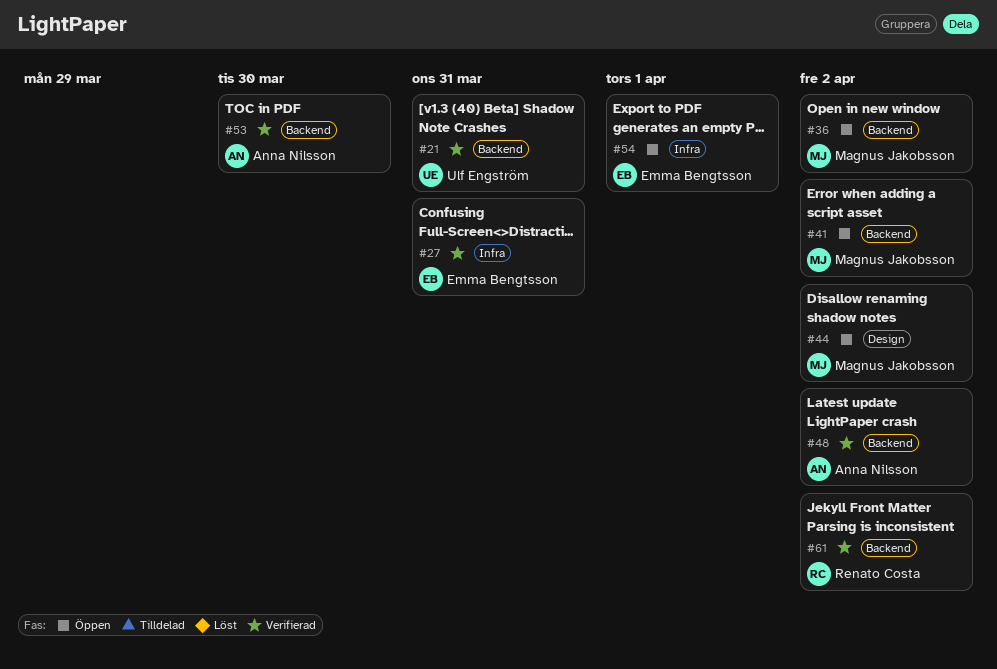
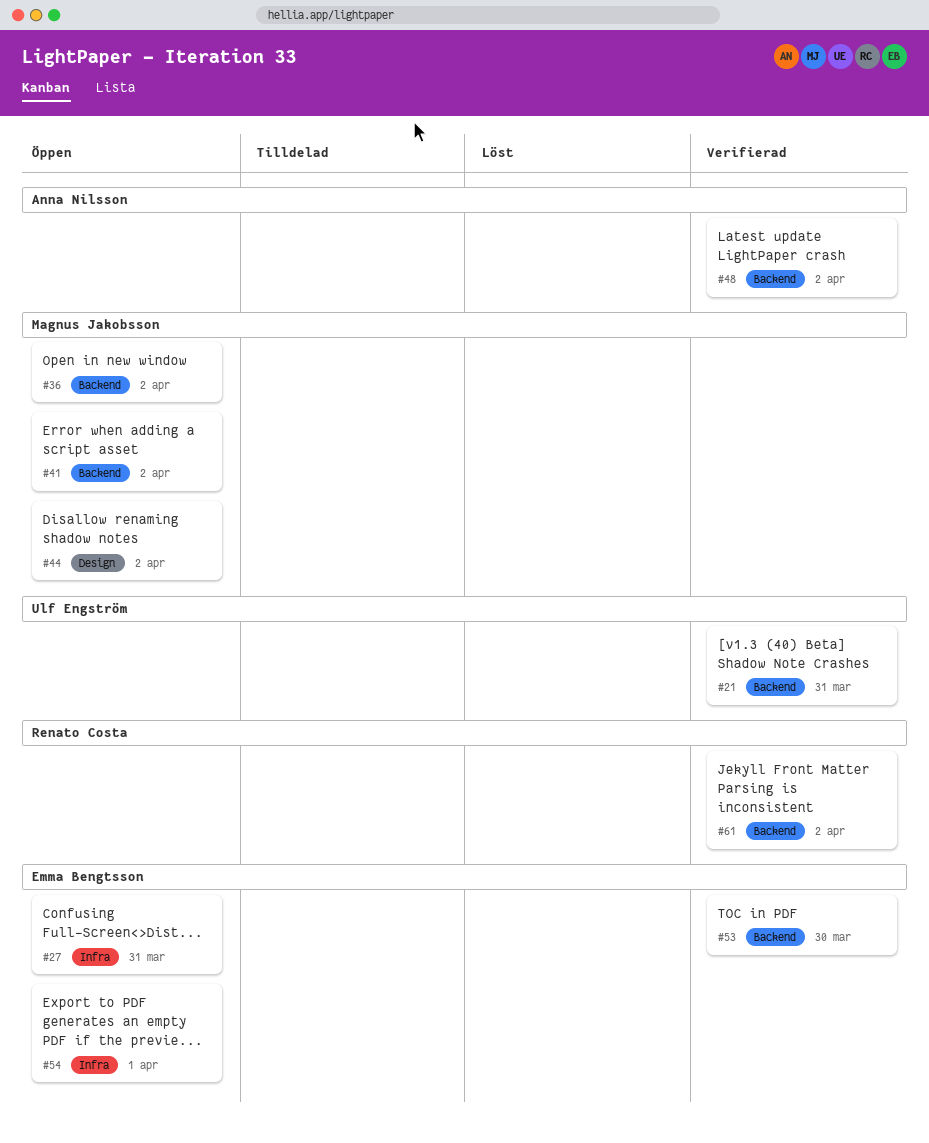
#27, status: Verifierad -> Öppen
#53, owner: Anna Nilsson -> Emma Bengtsson

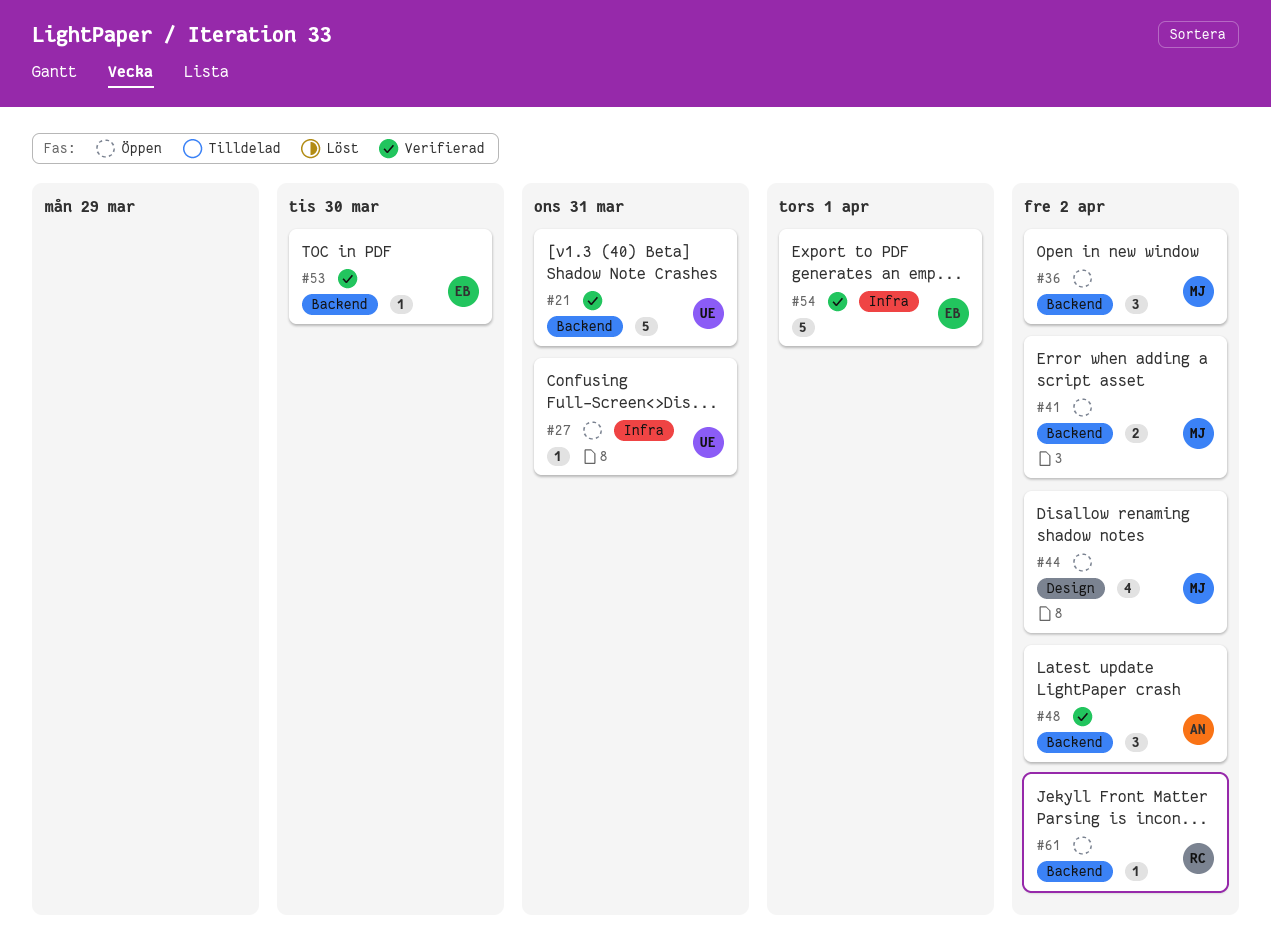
#27, owner: Emma Bengtsson -> Ulf Engström
#54, status: Öppen -> Verifierad
#61, status: Verifierad -> Öppen

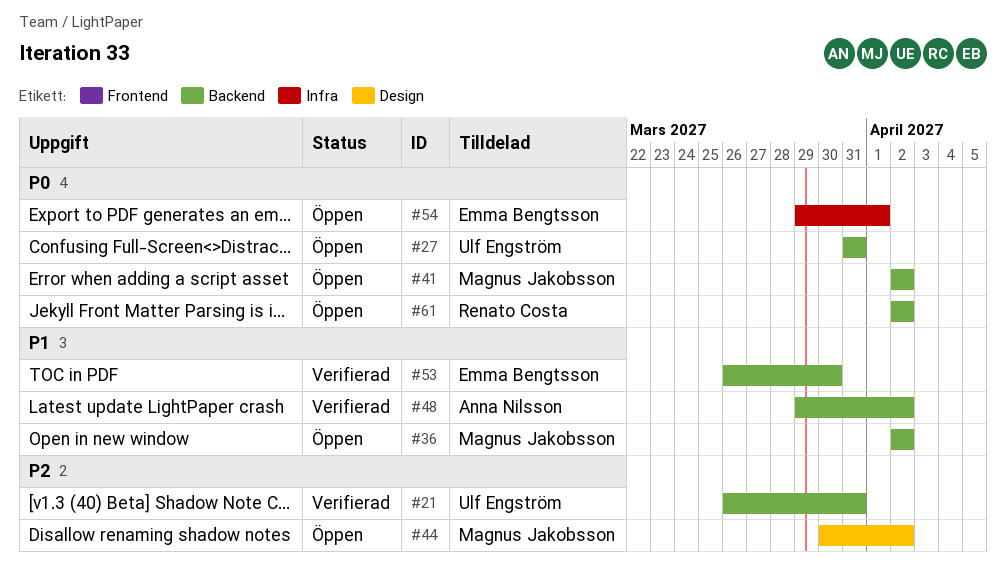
#27, label: Infra -> Backend
#54, status: Verifierad -> Öppen

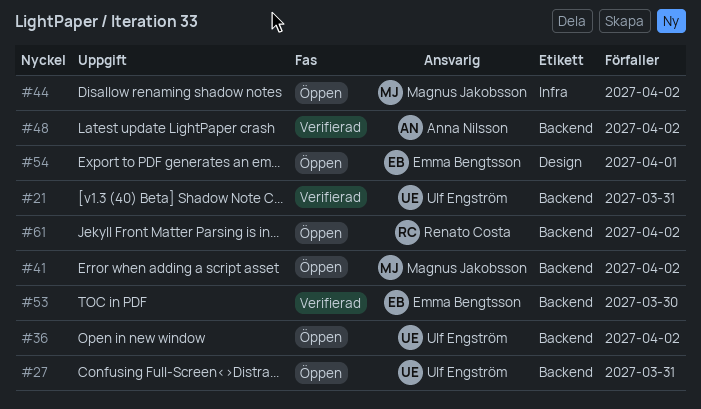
#36, owner: Magnus Jakobsson -> Ulf Engström
#44, label: Design -> Infra
#54, label: Infra -> Design

